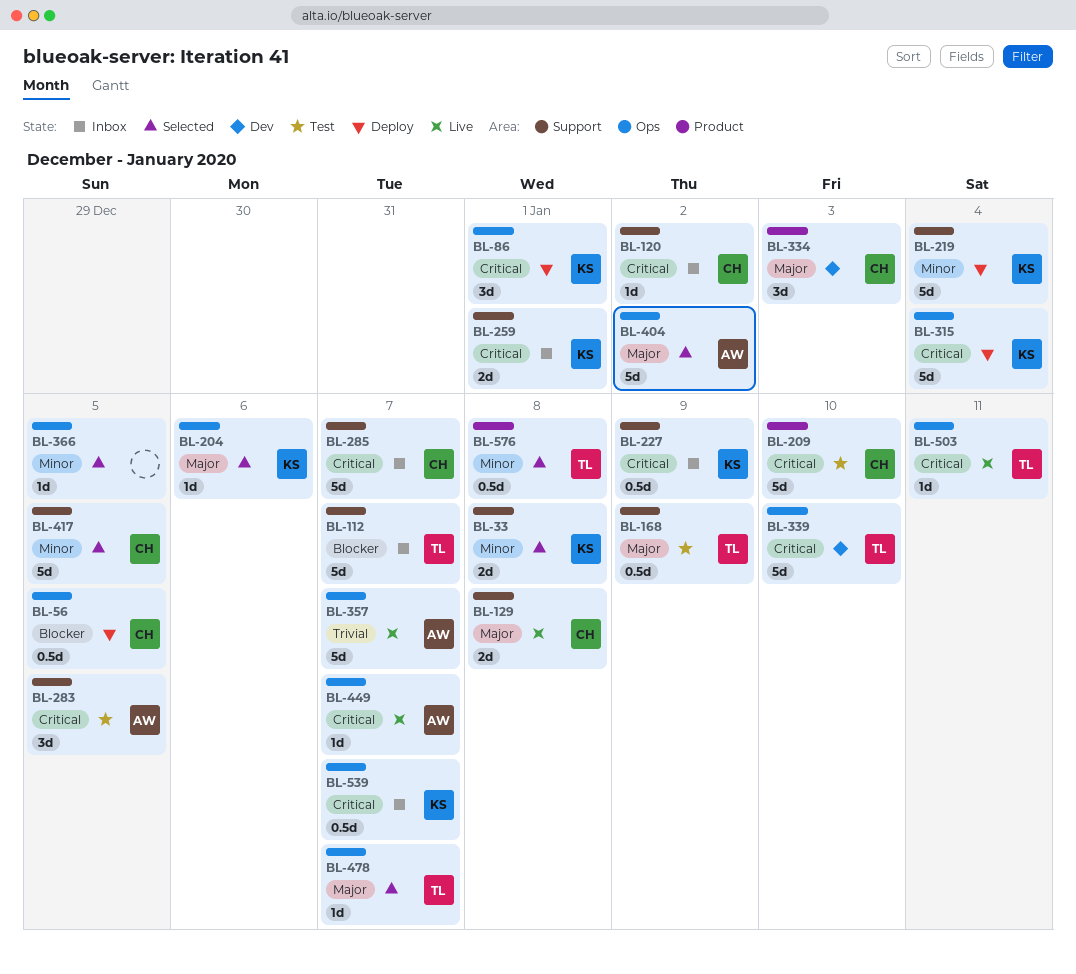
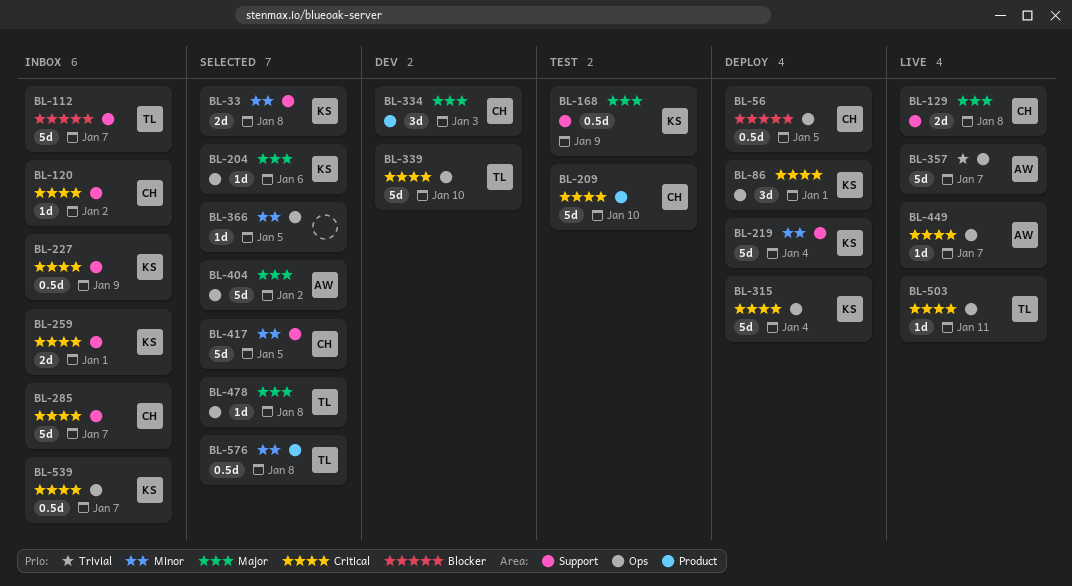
BL-168, owner: TL -> KS
BL-283: present -> none
BL-478, due: Jan 7 -> Jan 8

